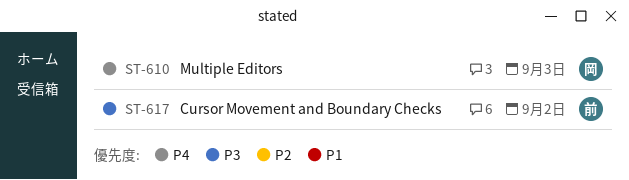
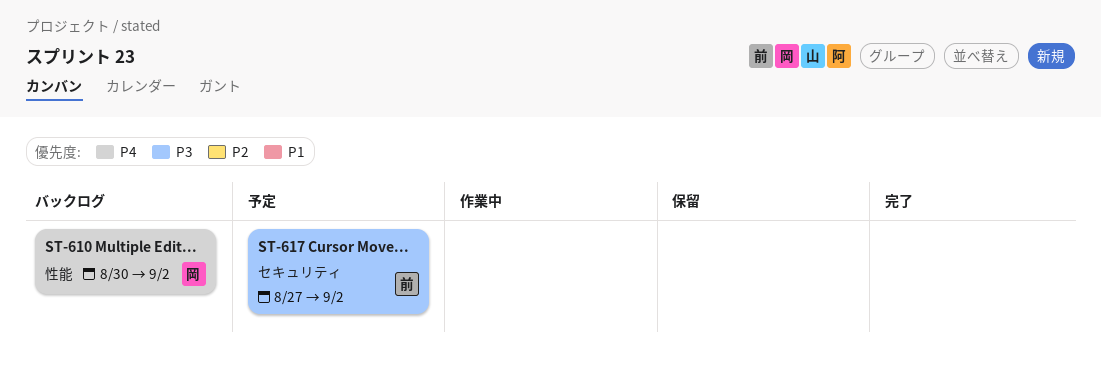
ST-610, due: Sep 3 -> Sep 2

